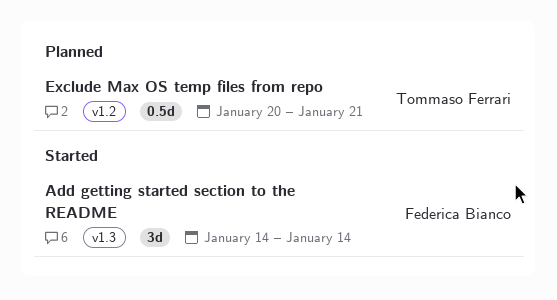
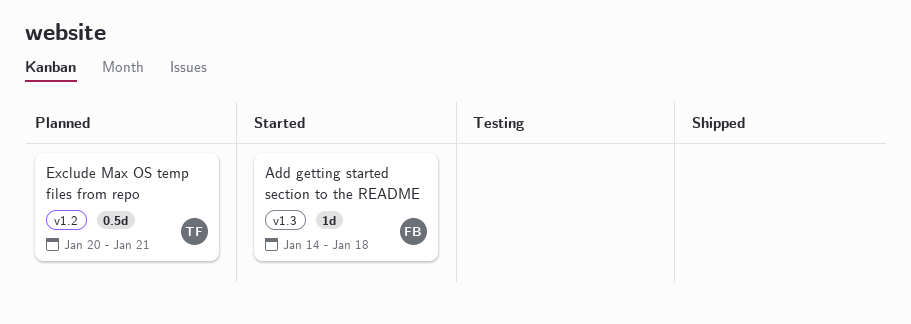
Add getting started section to the README, estimate: 3d -> 1d
Add getting started section to the README, due: Jan 14 -> Jan 18

